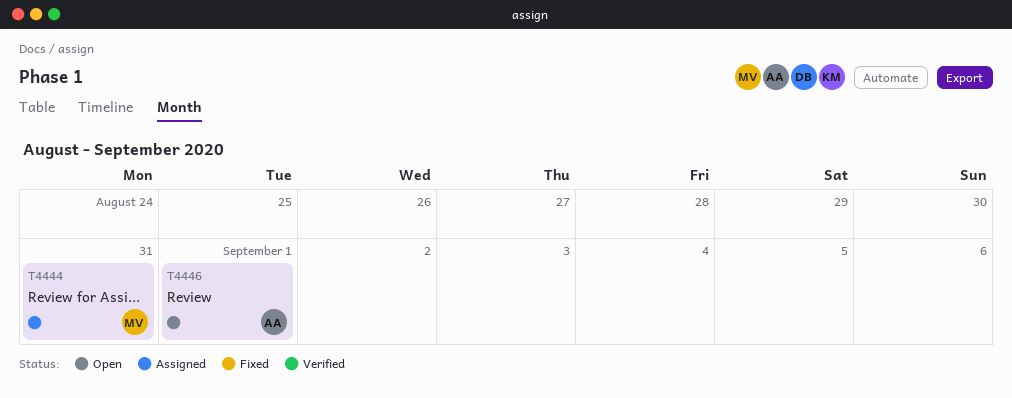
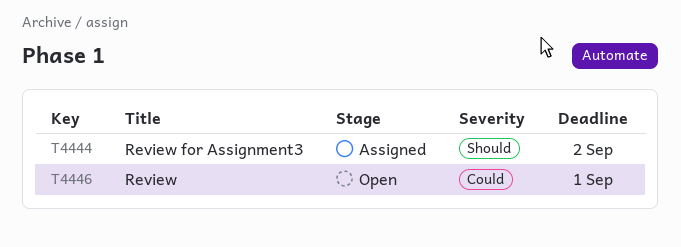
T4444, due: Aug 31 -> Sep 2

